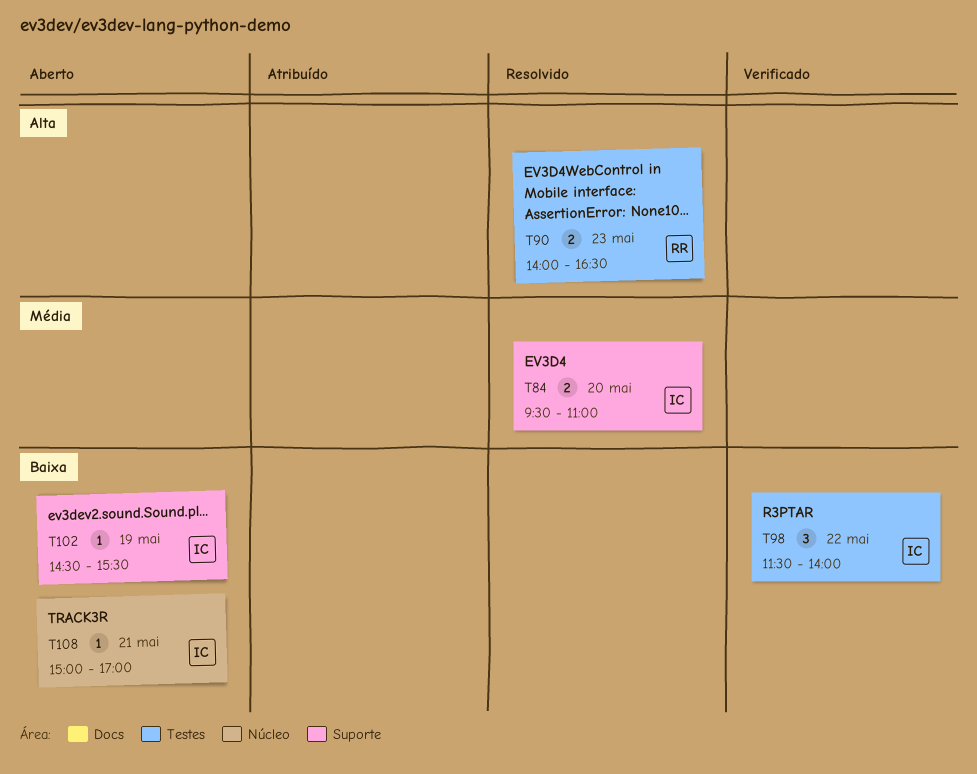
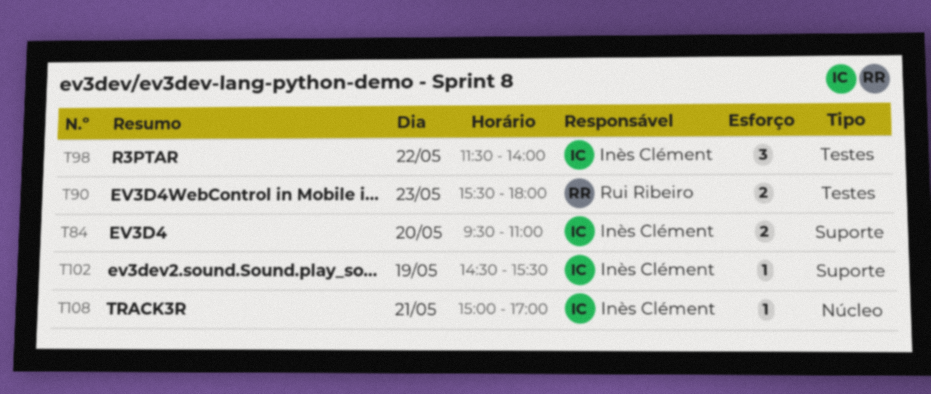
T90, begins: 14:00 -> 15:30
T90, ends: 16:30 -> 18:00

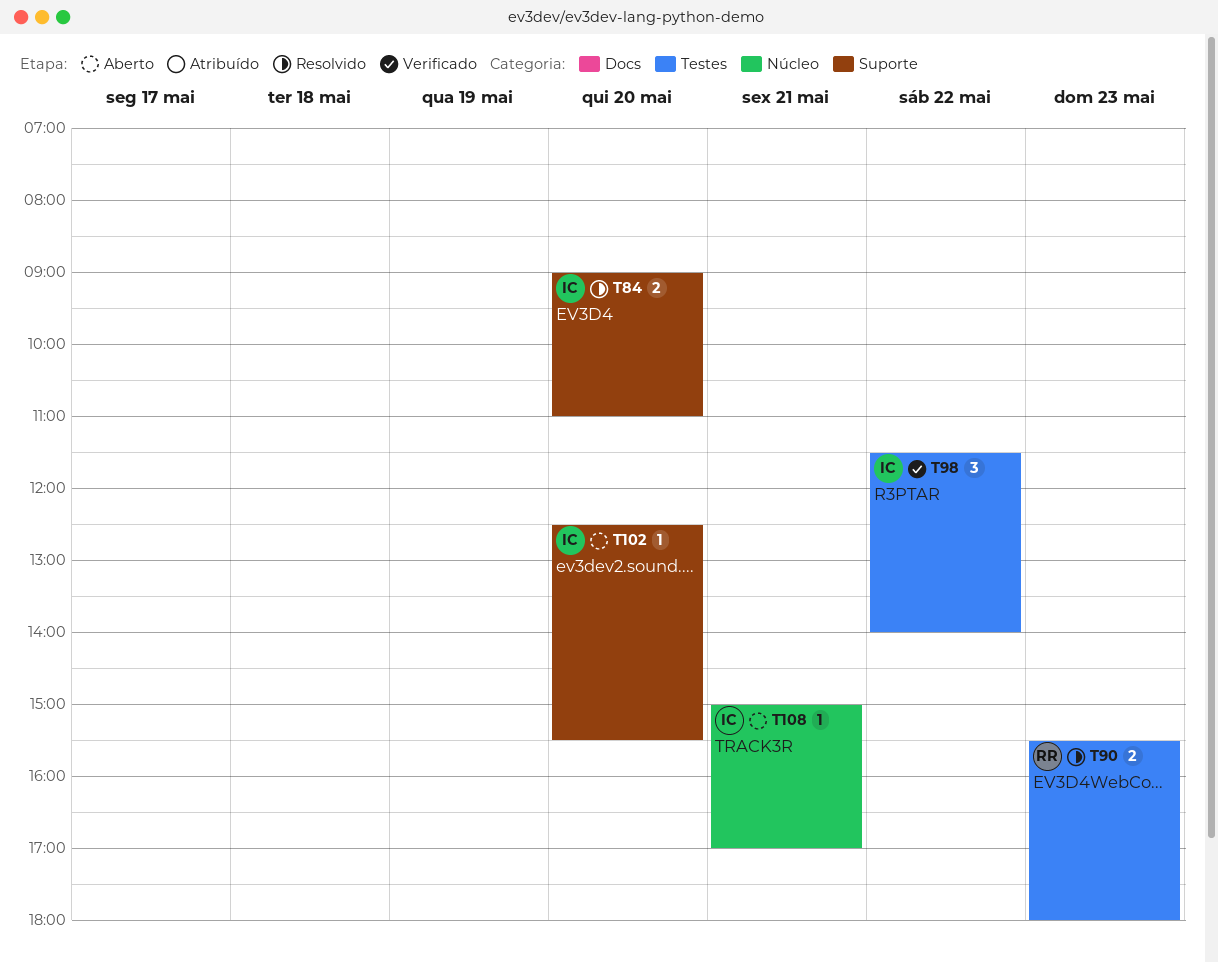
T84, begins: 09:30 -> 09:00
T102, day: May 19 -> May 20
T102, begins: 14:30 -> 12:30

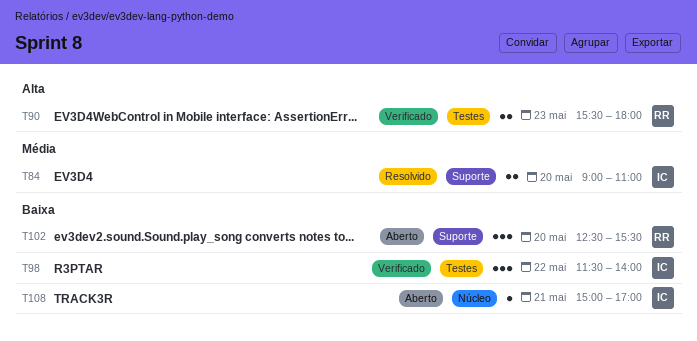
T90, status: Resolvido -> Verificado
T102, owner: IC -> RR
T102, estimate: 1 -> 3

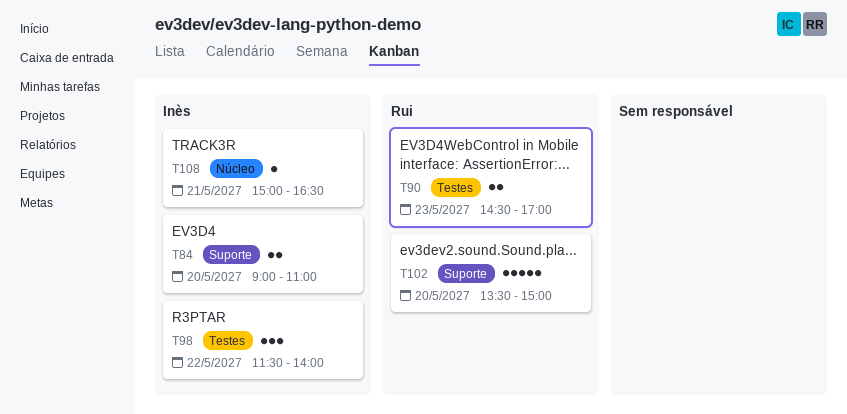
T90, begins: 15:30 -> 14:30
T90, ends: 18:00 -> 17:00
T102, estimate: 3 -> 5
T102, begins: 12:30 -> 13:30
T102, ends: 15:30 -> 15:00
T108, ends: 17:00 -> 16:30

